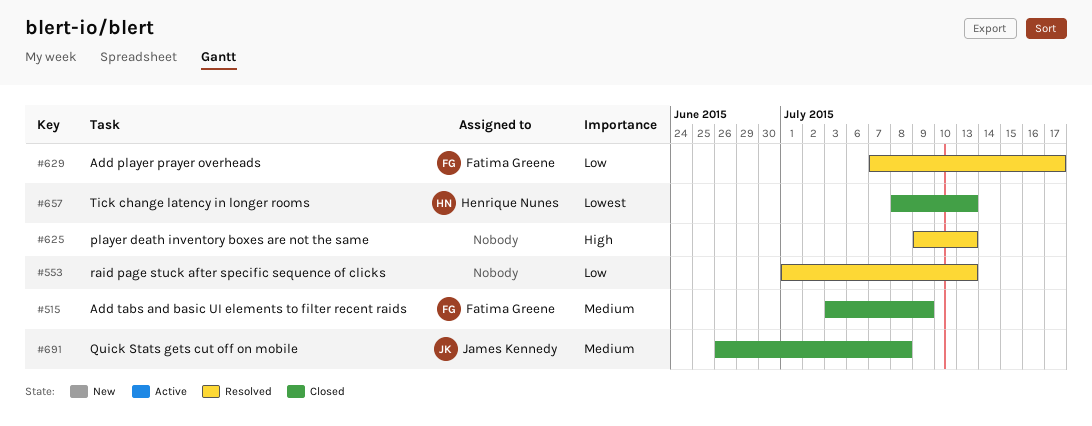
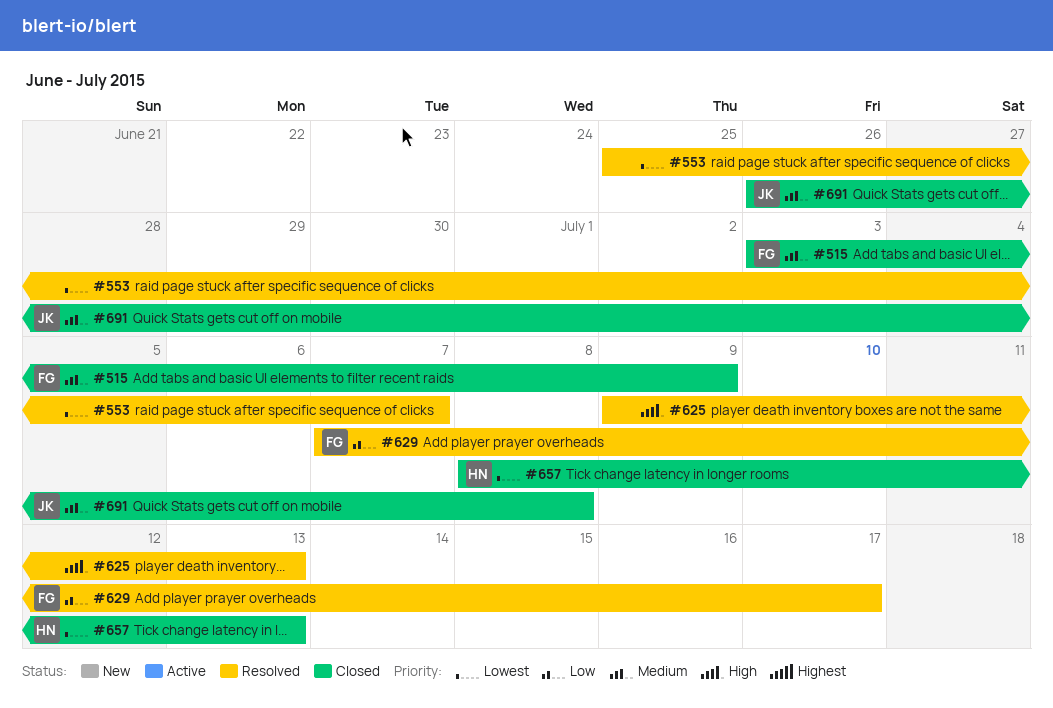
#553, priority: Low -> Lowest
#553, start: Jul 1 -> Jun 25
#553, due: Jul 13 -> Jul 7

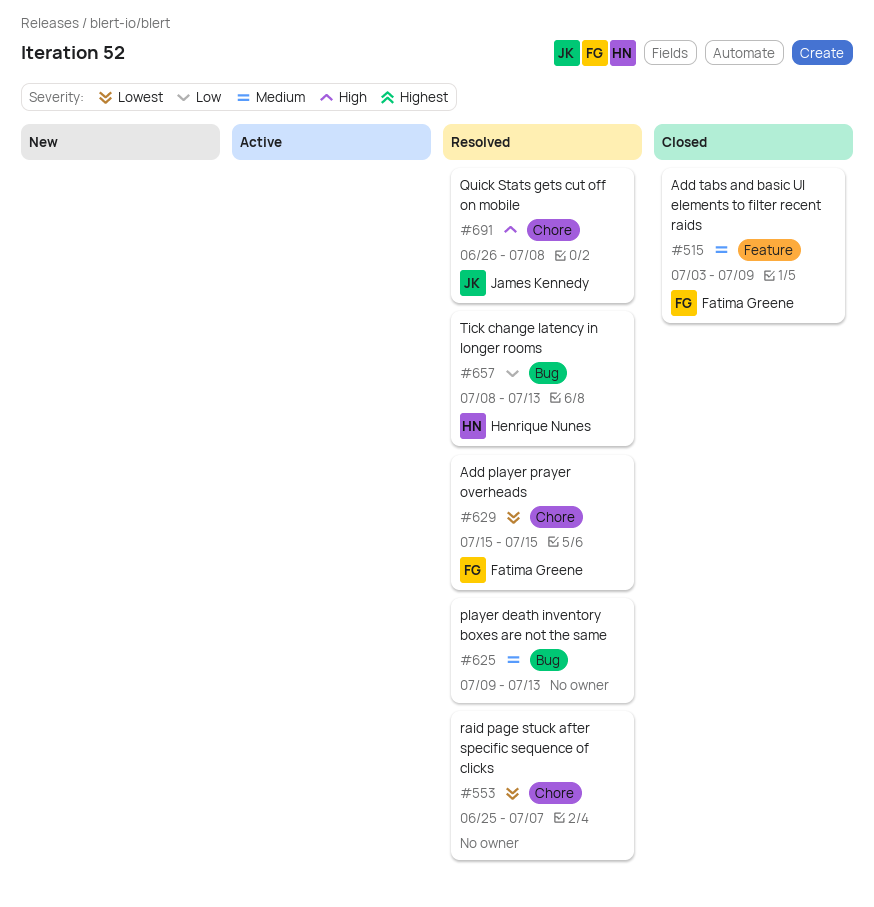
#625, priority: High -> Medium
#629, priority: Low -> Lowest
#629, start: Jul 7 -> Jul 15
#629, due: Jul 17 -> Jul 15
#657, status: Closed -> Resolved
#657, priority: Lowest -> Low
#691, status: Closed -> Resolved
#691, priority: Medium -> High

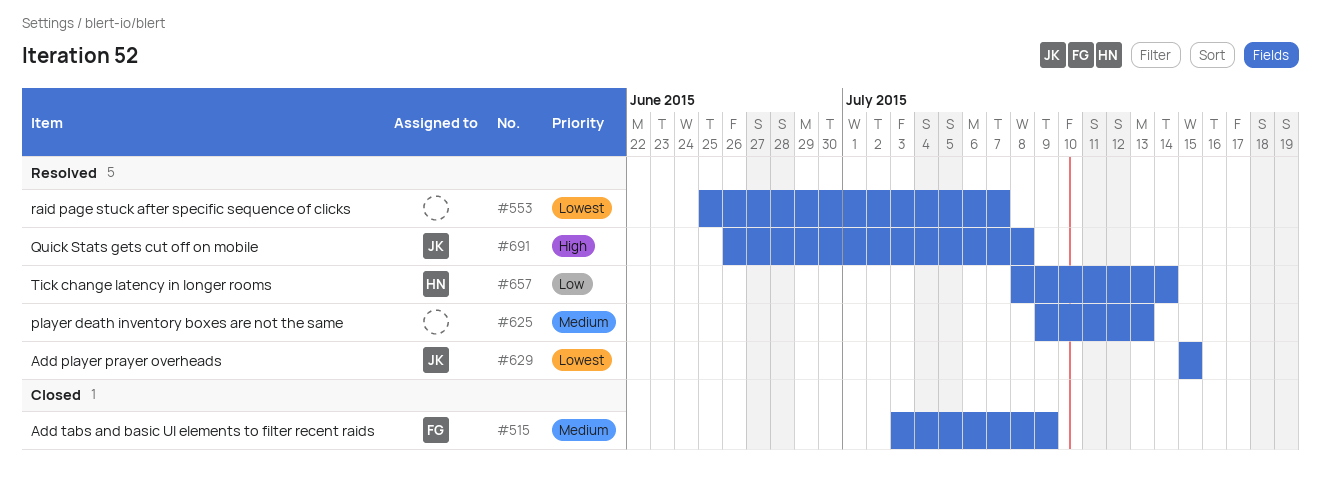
#629, owner: Fatima Greene -> James Kennedy
#657, due: Jul 13 -> Jul 14

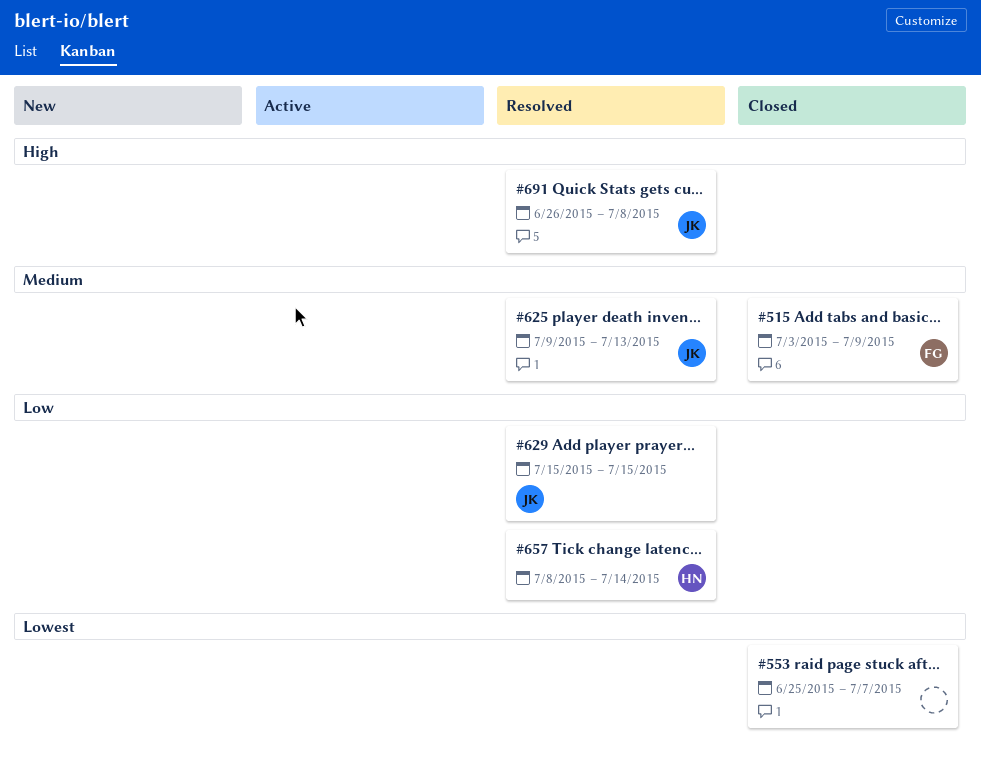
#553, status: Resolved -> Closed
#625, owner: none -> JK
#629, priority: Lowest -> Low

